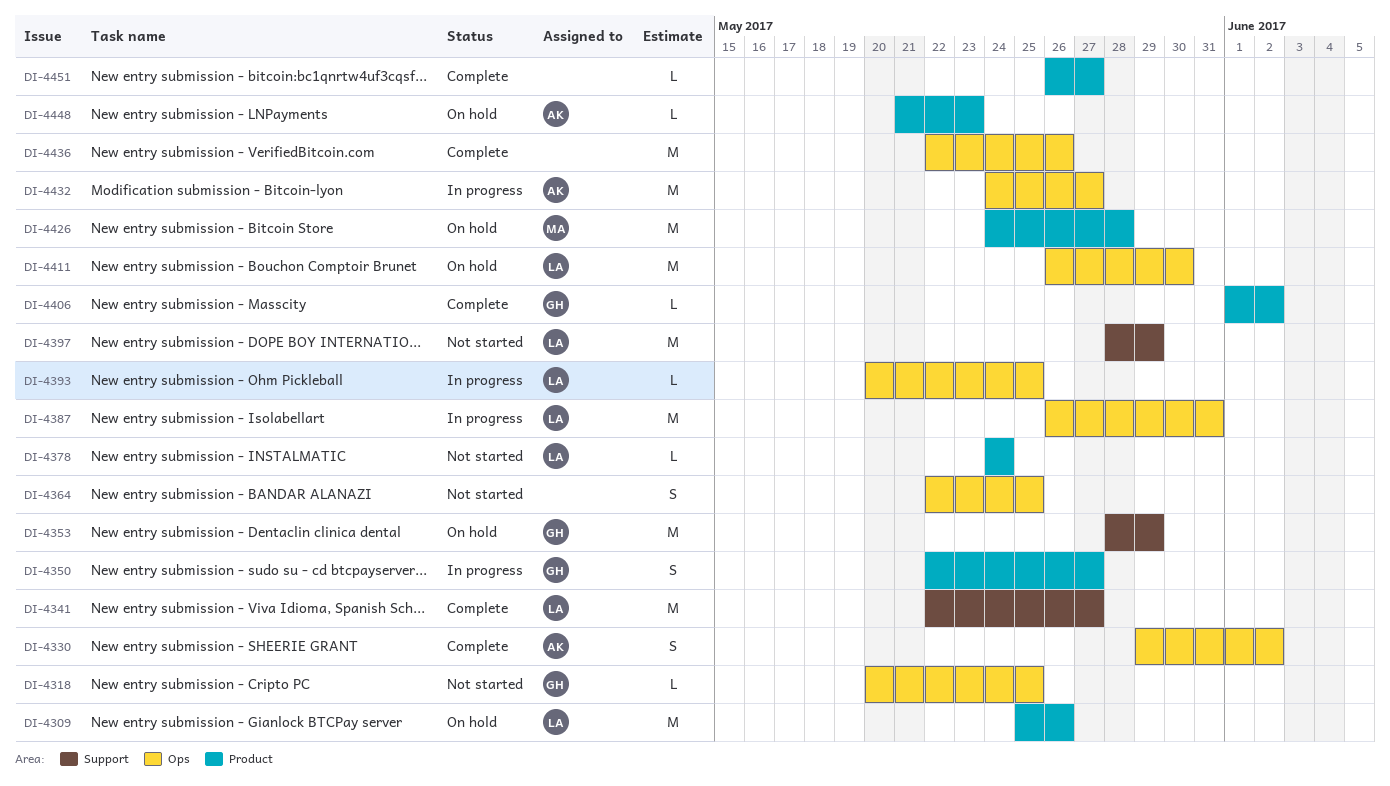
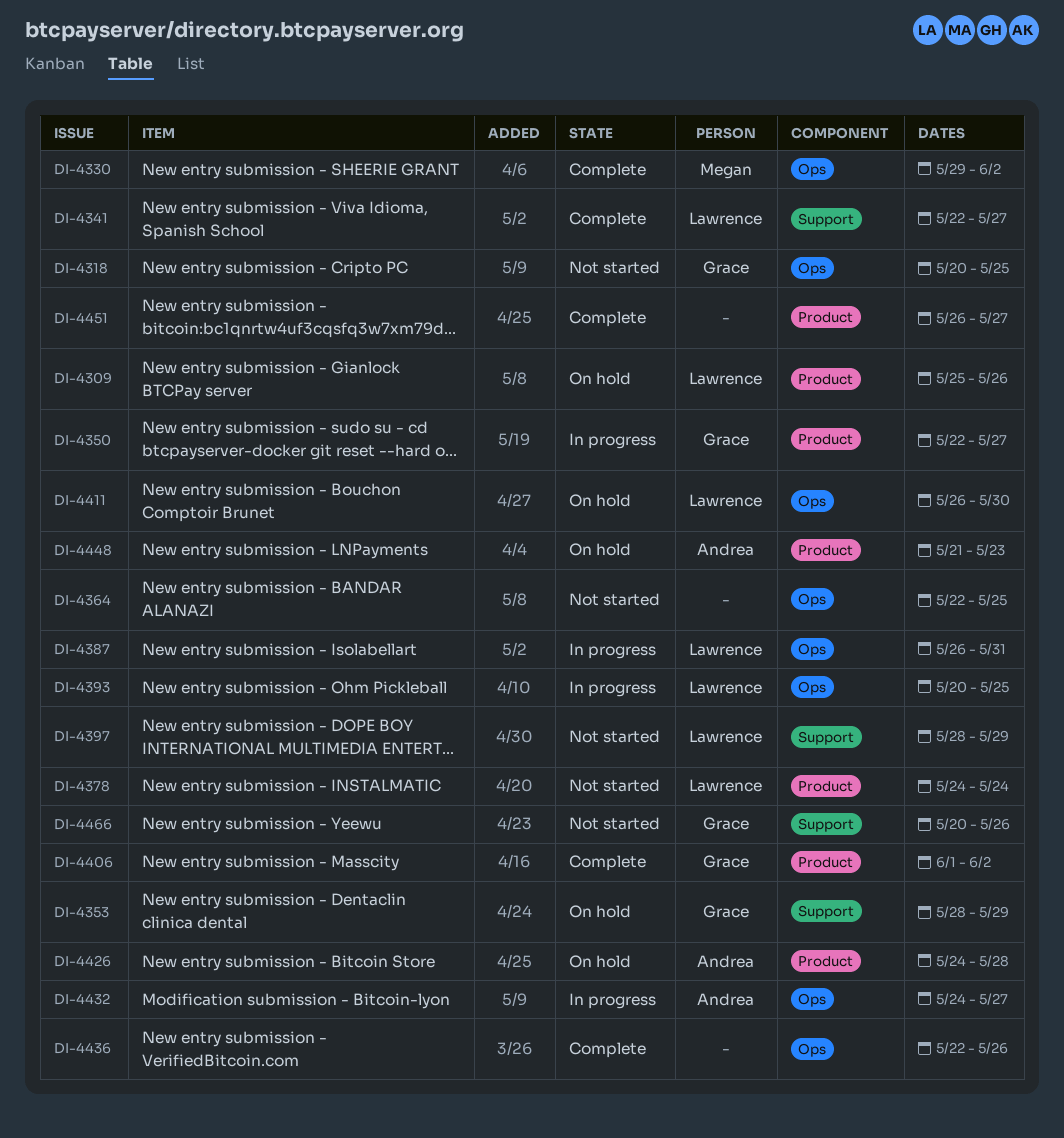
DI-4330, owner: Andrea -> Megan
DI-4426, owner: Megan -> Andrea
DI-4466: none -> present

